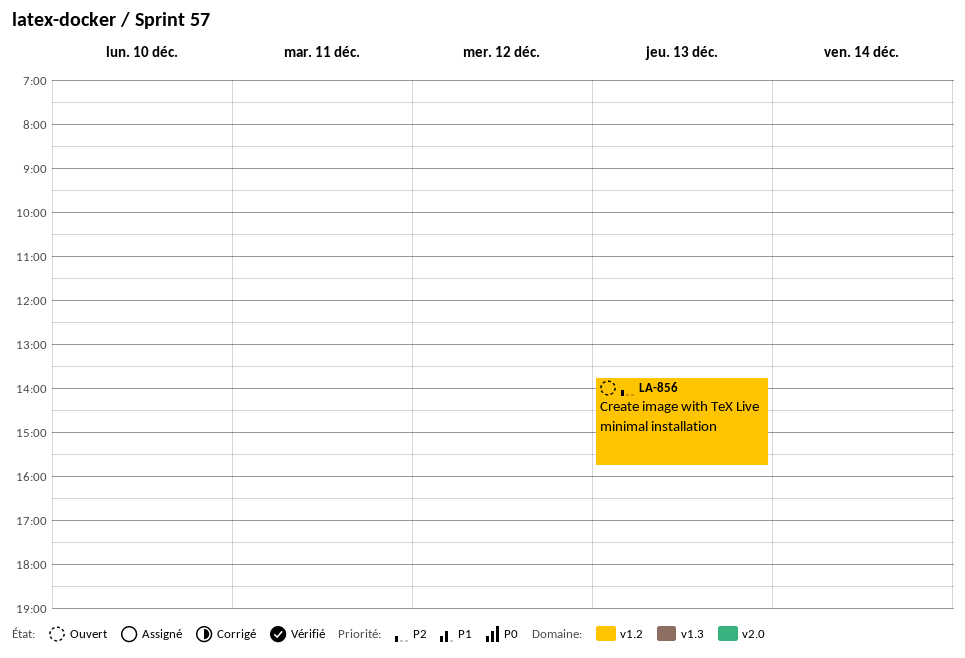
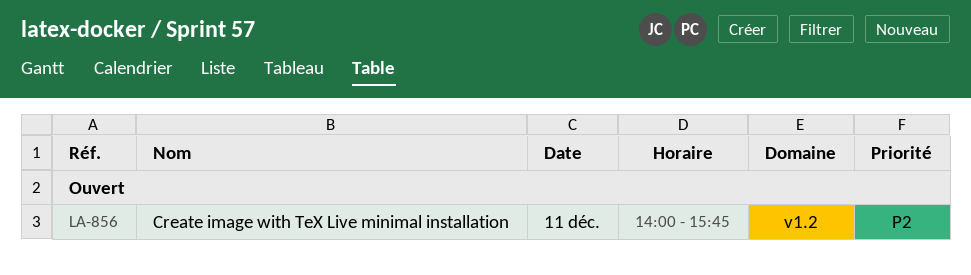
LA-856, day: Dec 13 -> Dec 11
LA-856, begins: 13:45 -> 14:00

